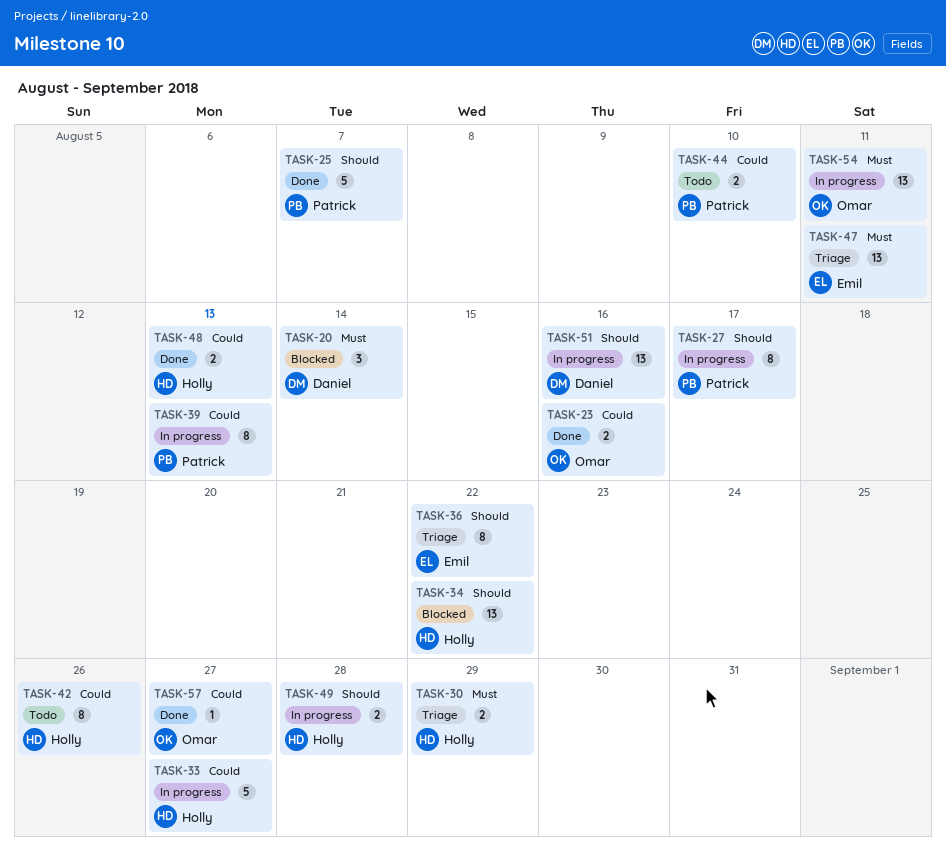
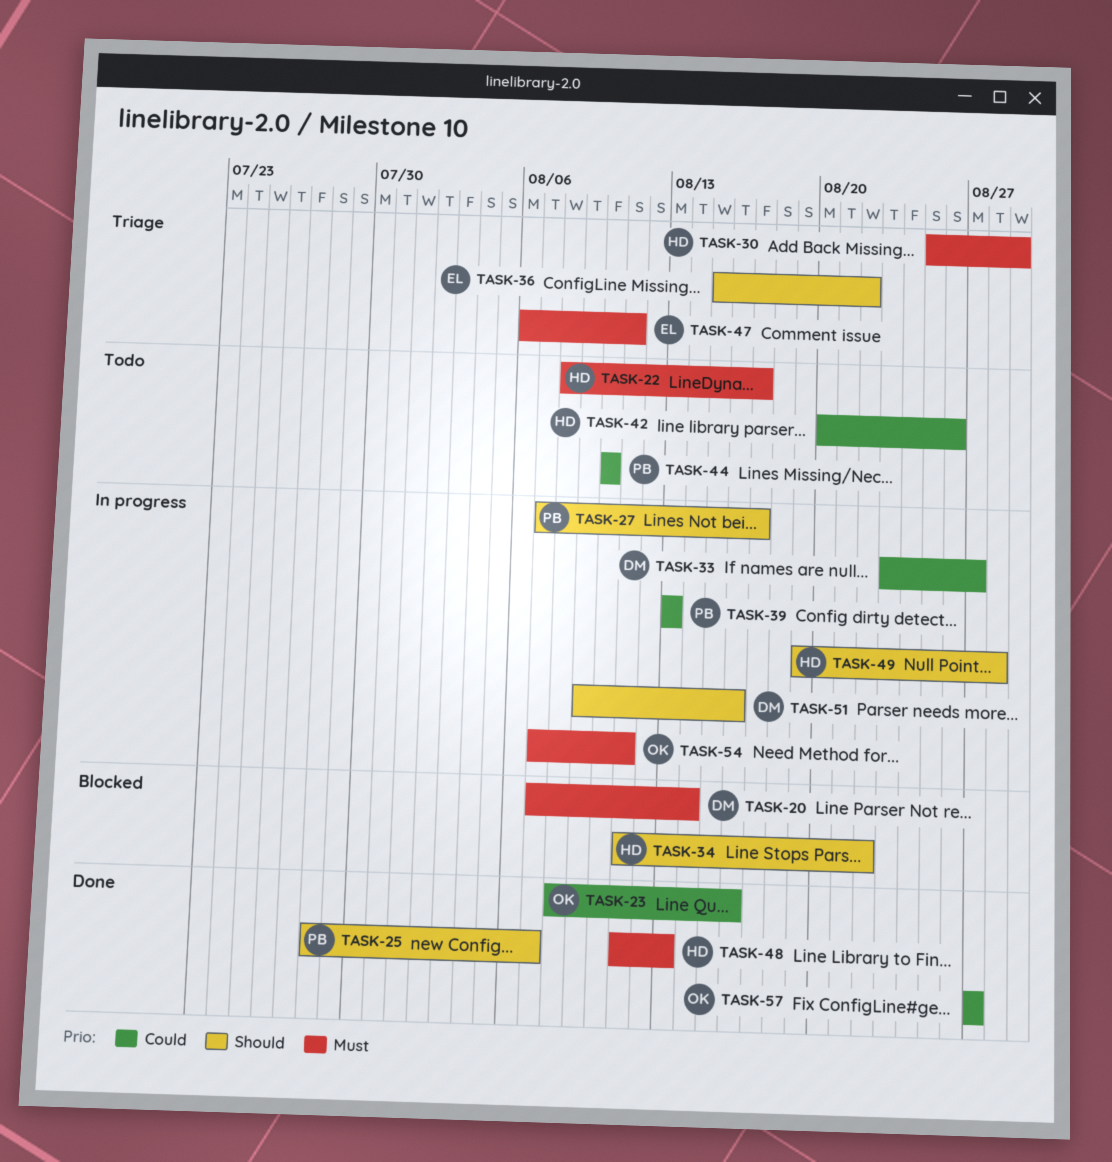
TASK-22: none -> present
TASK-33, owner: Holly -> Daniel
TASK-48, priority: Could -> Must

